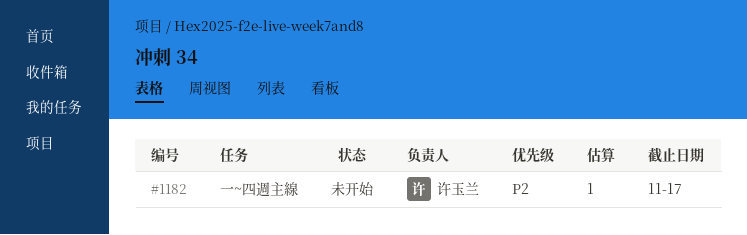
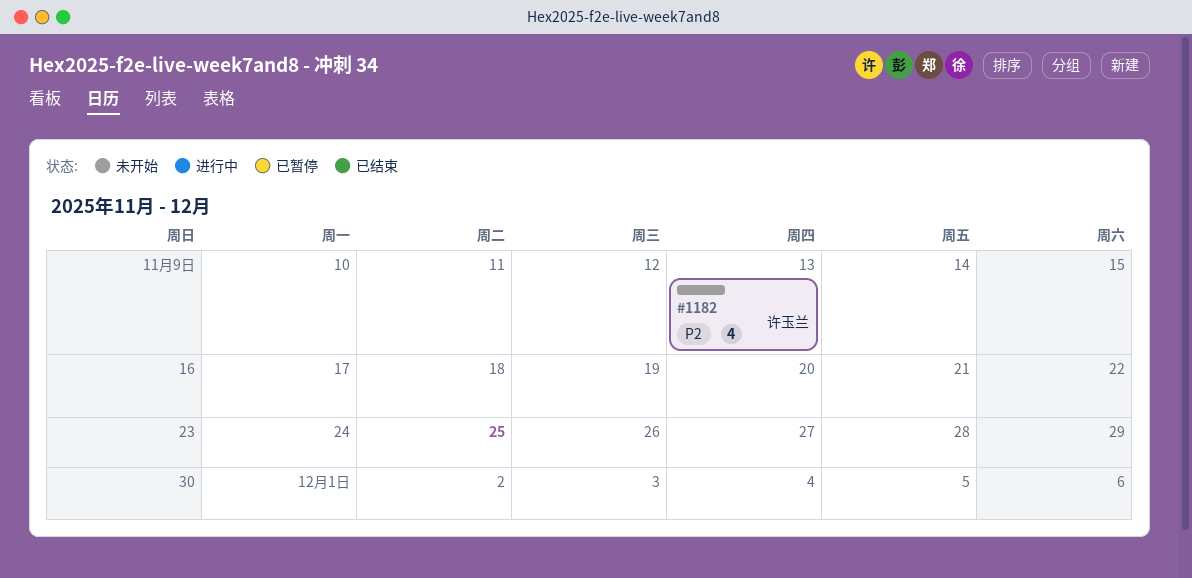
#1182, estimate: 1 -> 4
#1182, due: Nov 17 -> Nov 13

